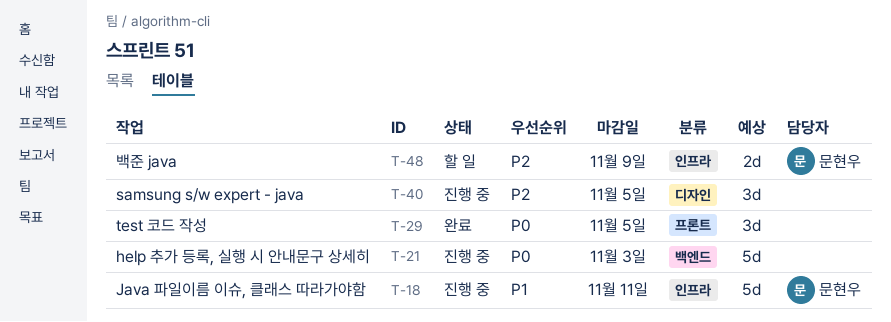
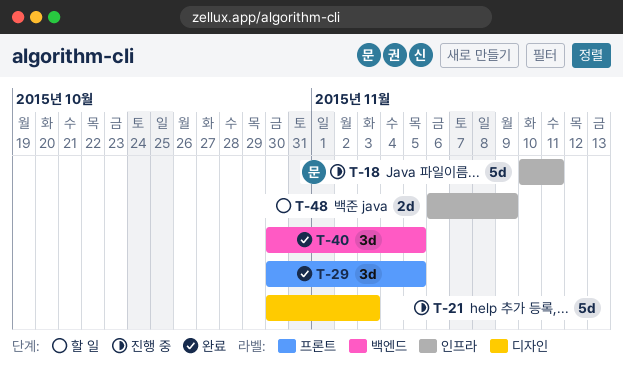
T-21, label: 백엔드 -> 디자인
T-40, status: 진행 중 -> 완료
T-40, label: 디자인 -> 백엔드
T-48, owner: 문현우 -> none

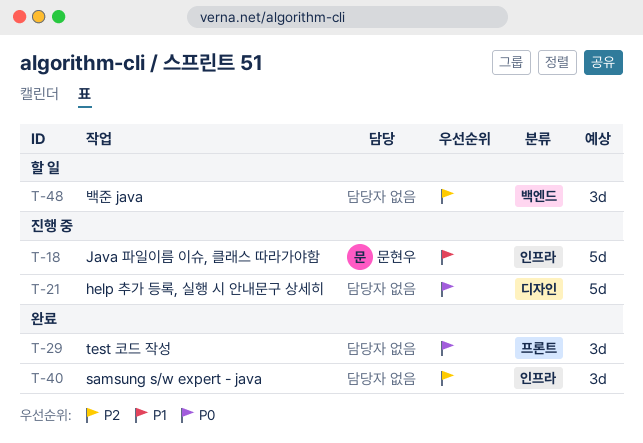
T-40, label: 백엔드 -> 인프라
T-48, label: 인프라 -> 백엔드
T-48, estimate: 2d -> 3d

